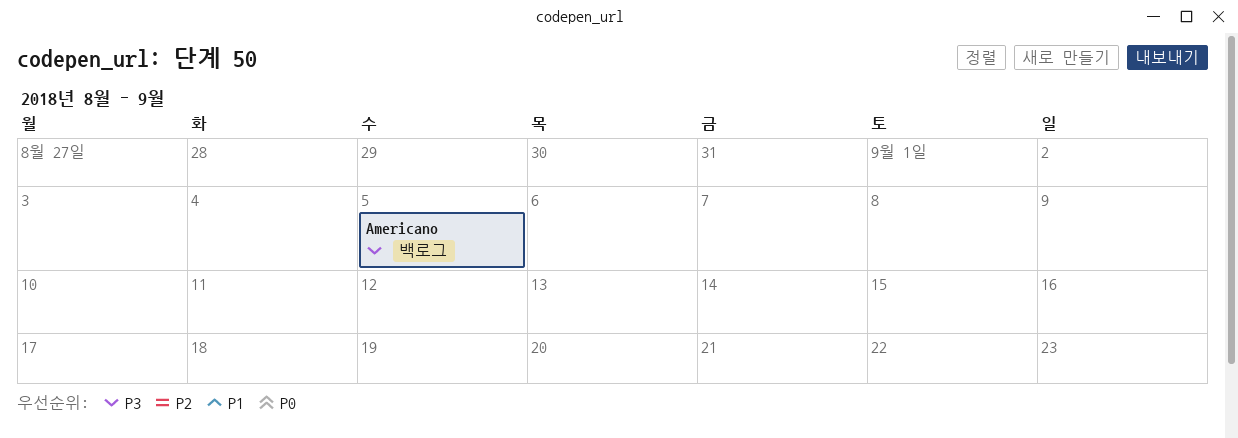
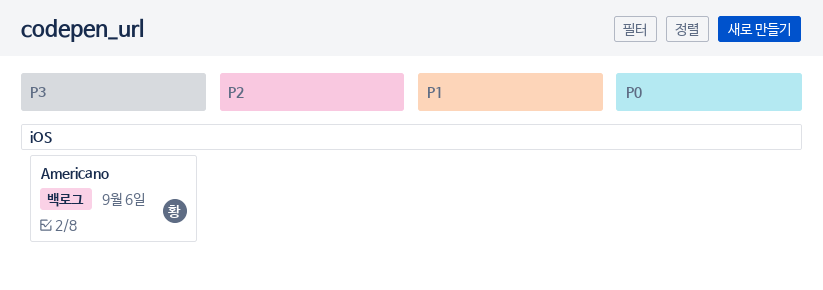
Americano, due: Sep 5 -> Sep 6

